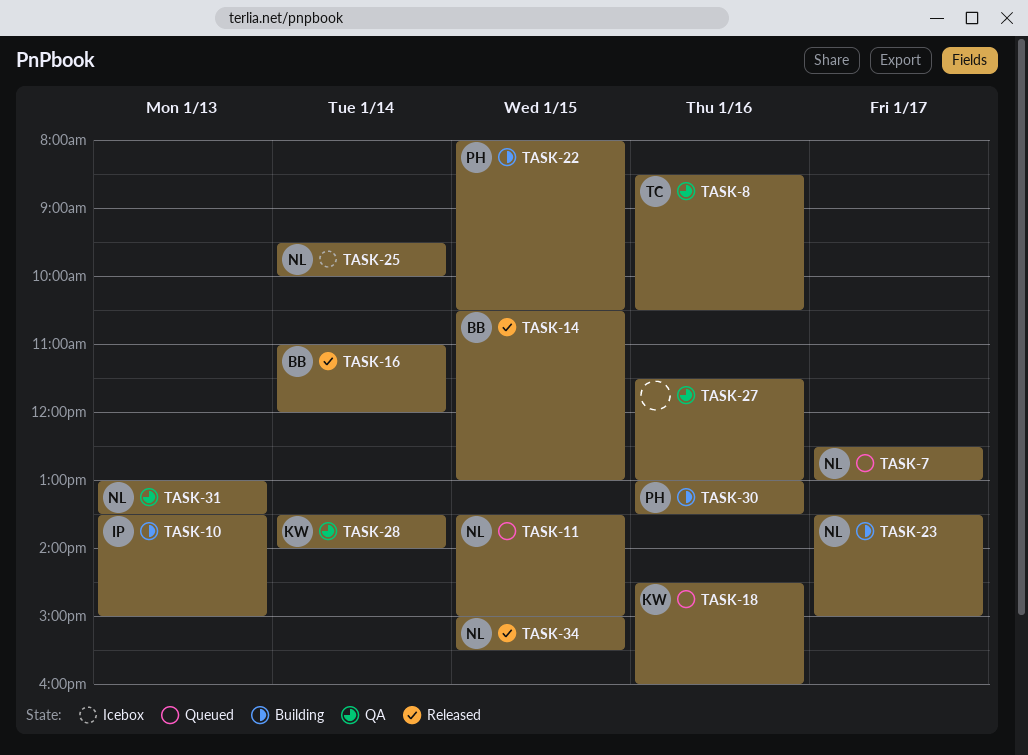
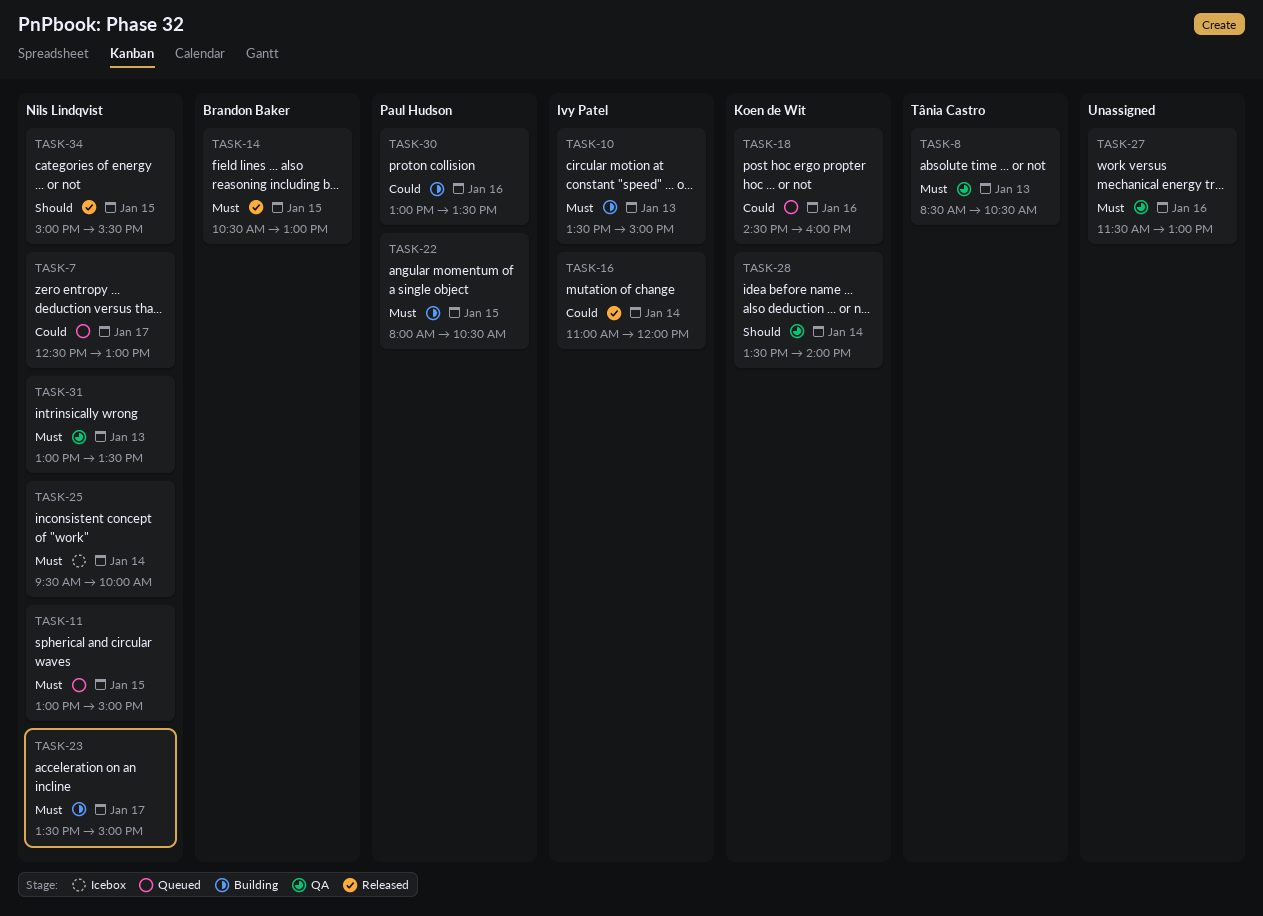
TASK-8, day: Jan 16 -> Jan 13
TASK-11, begins: 13:30 -> 13:00
TASK-16, owner: Brandon Baker -> Ivy Patel

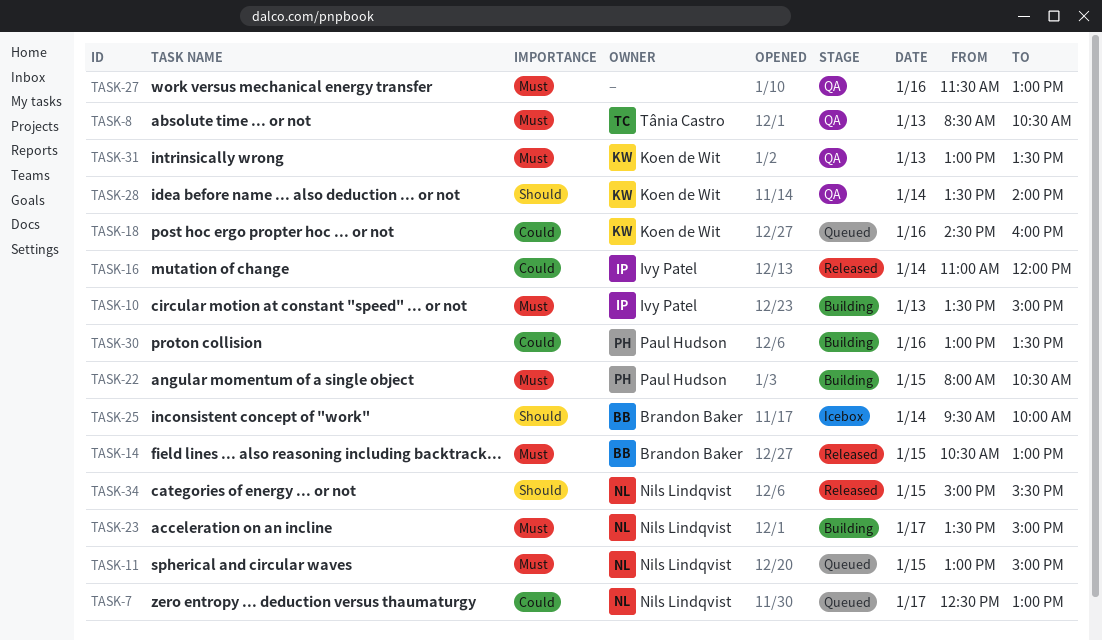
TASK-25, owner: Nils Lindqvist -> Brandon Baker
TASK-25, priority: Must -> Should
TASK-31, owner: Nils Lindqvist -> Koen de Wit

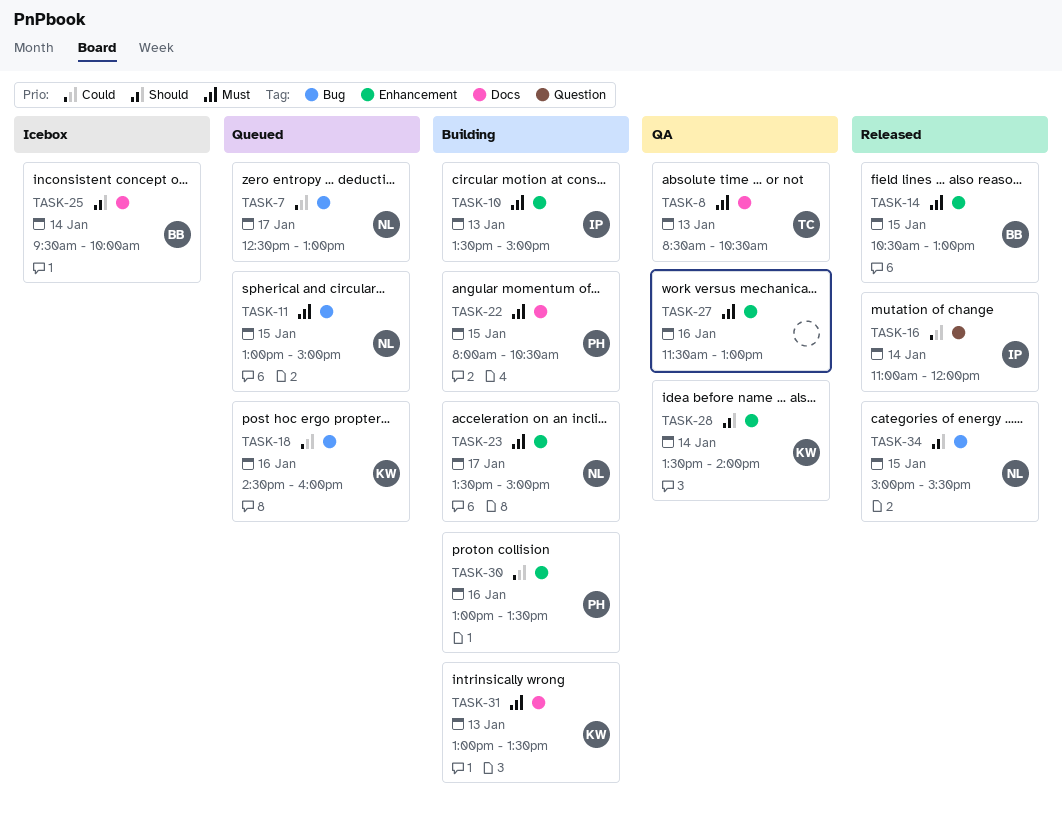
TASK-31, status: QA -> Building

